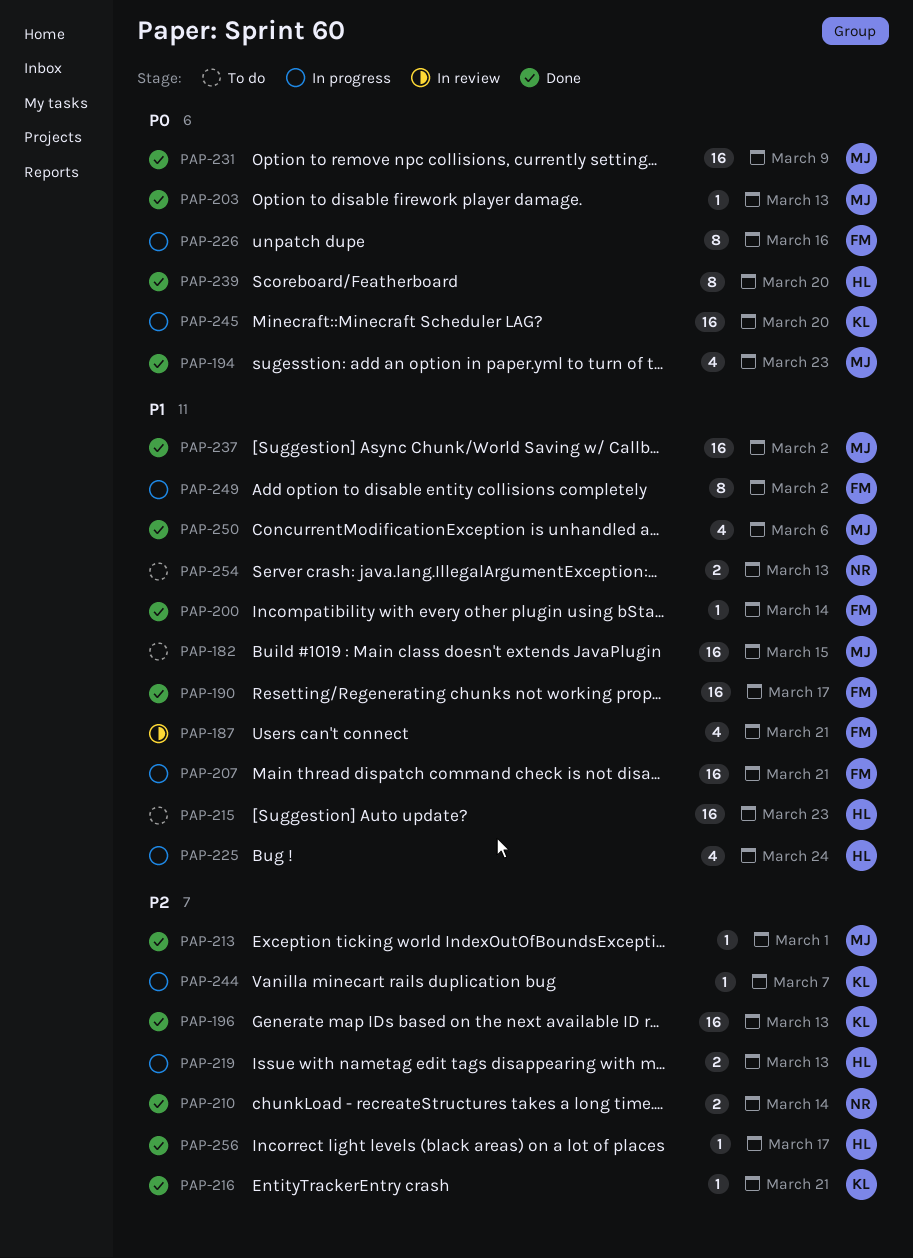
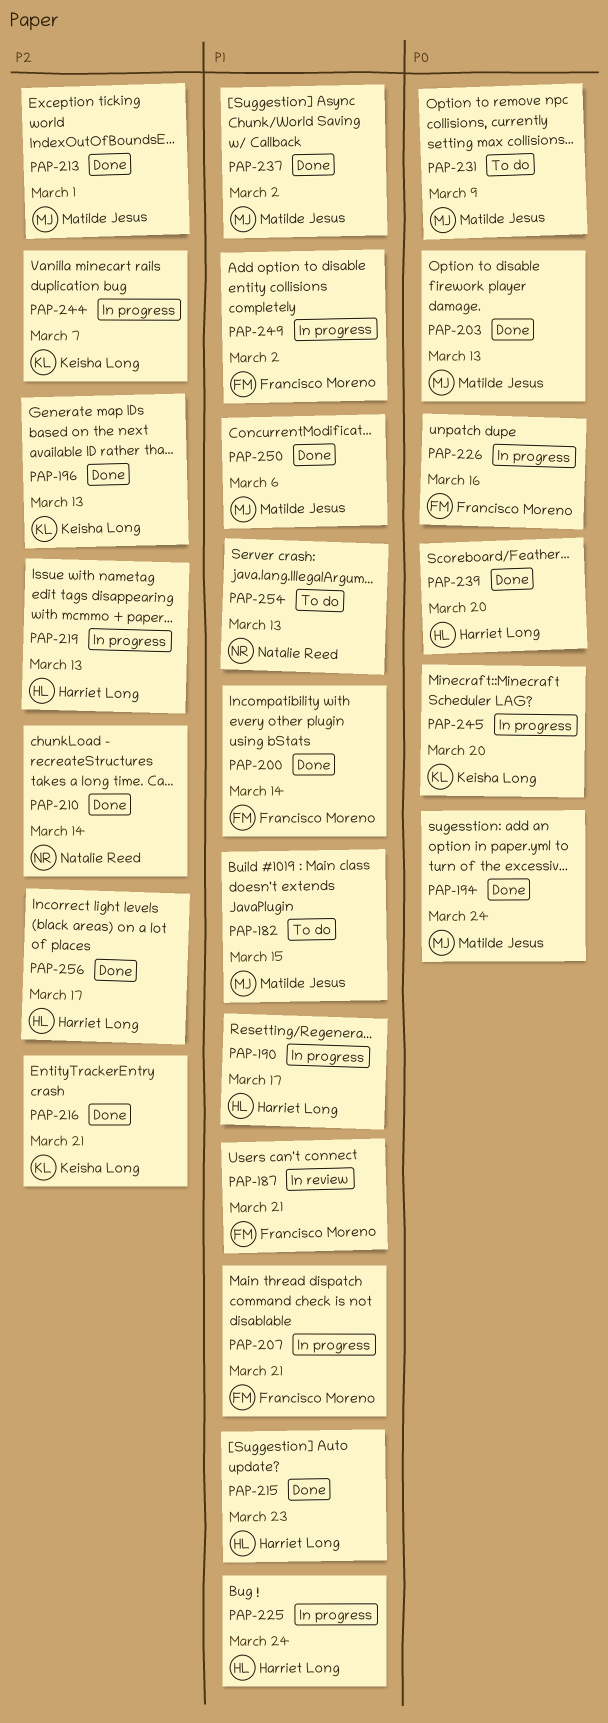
PAP-190, status: Done -> In progress
PAP-190, owner: Francisco Moreno -> Harriet Long
PAP-194, due: Mar 23 -> Mar 24
PAP-215, status: To do -> Done
PAP-231, status: Done -> To do

